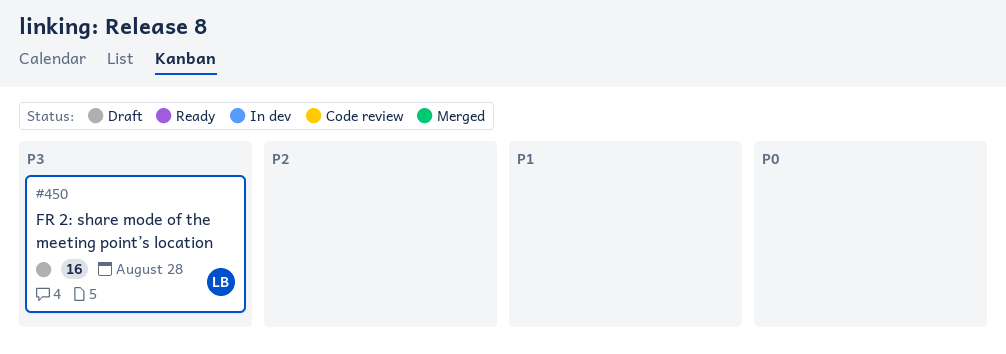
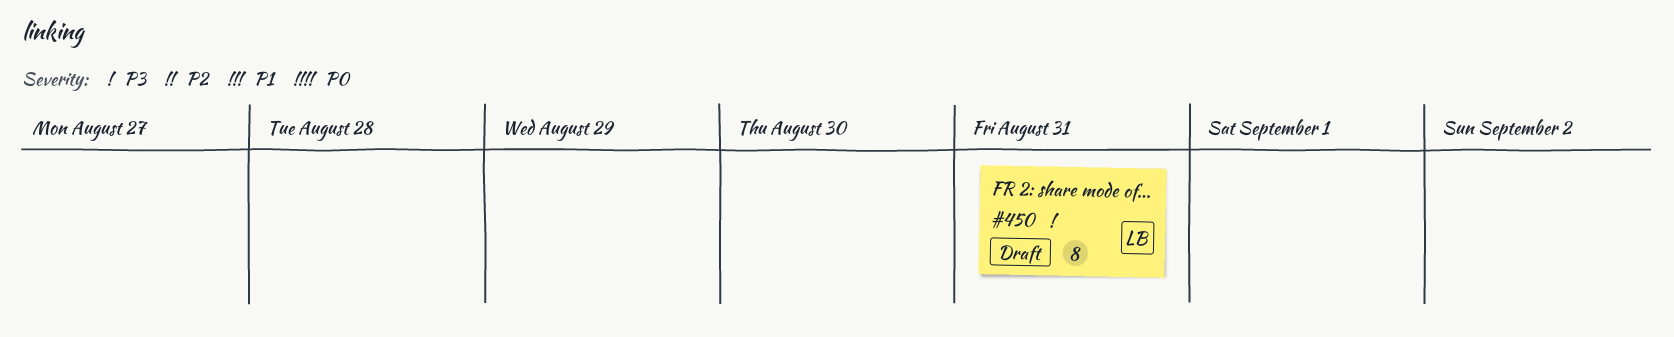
#450, estimate: 16 -> 8
#450, due: Aug 28 -> Aug 31

